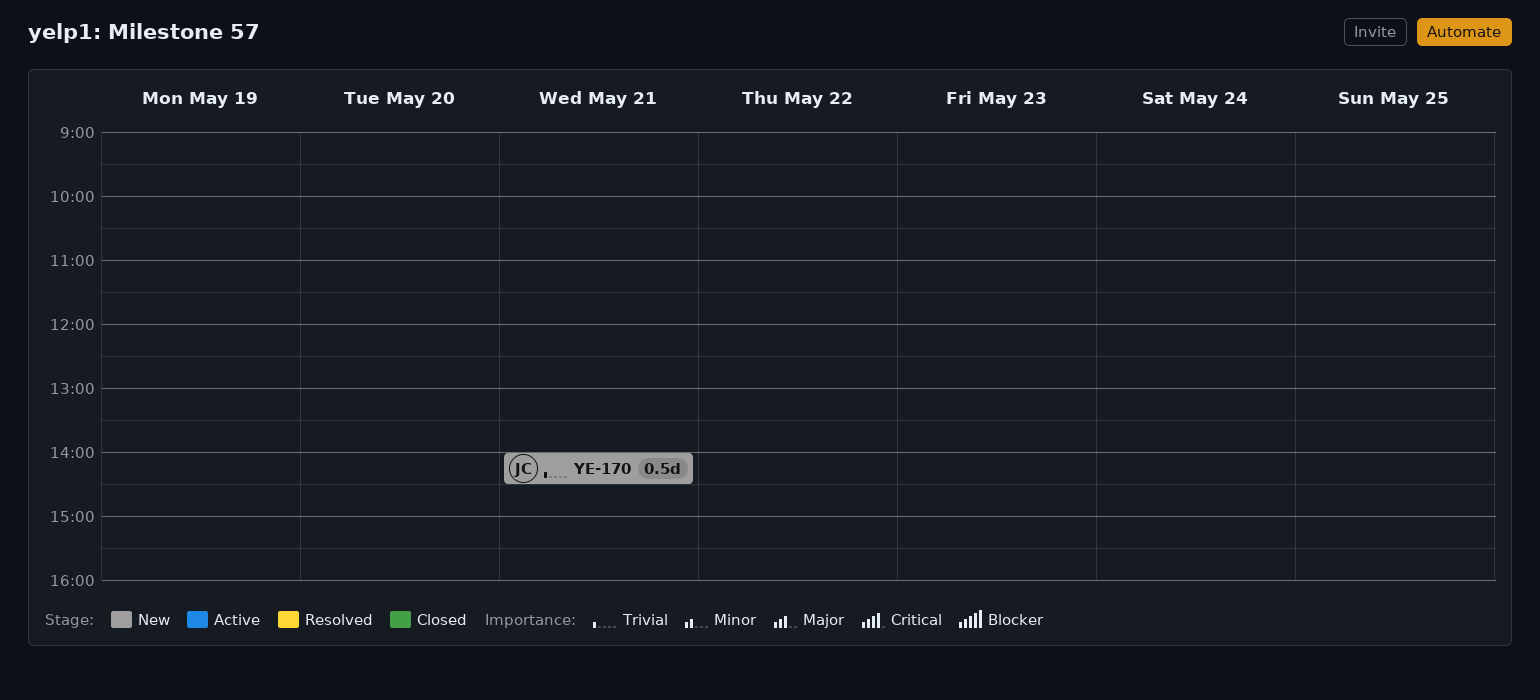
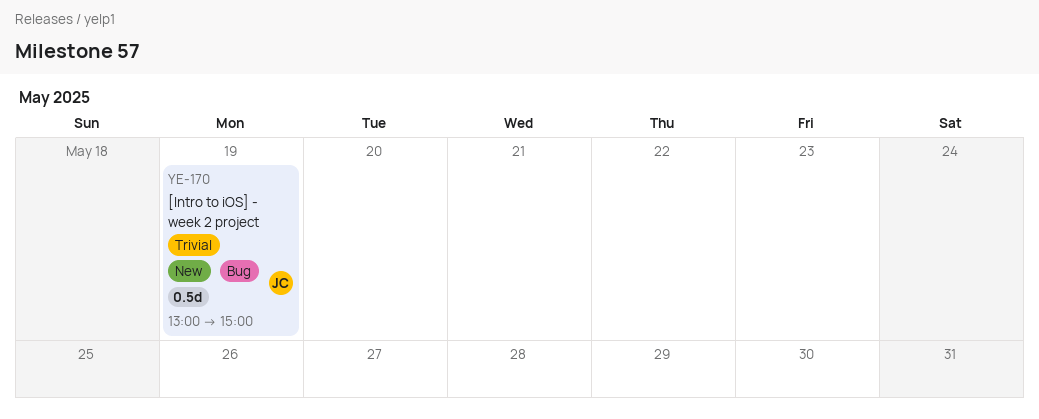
YE-170, day: May 21 -> May 19
YE-170, begins: 14:00 -> 13:00
YE-170, ends: 14:30 -> 15:00

